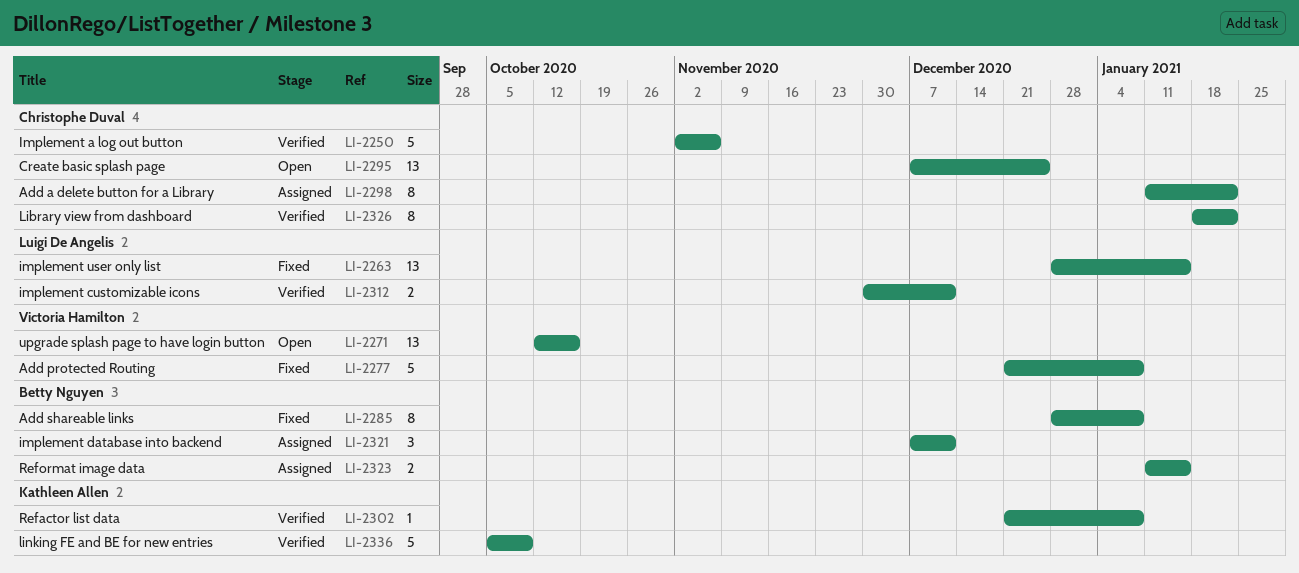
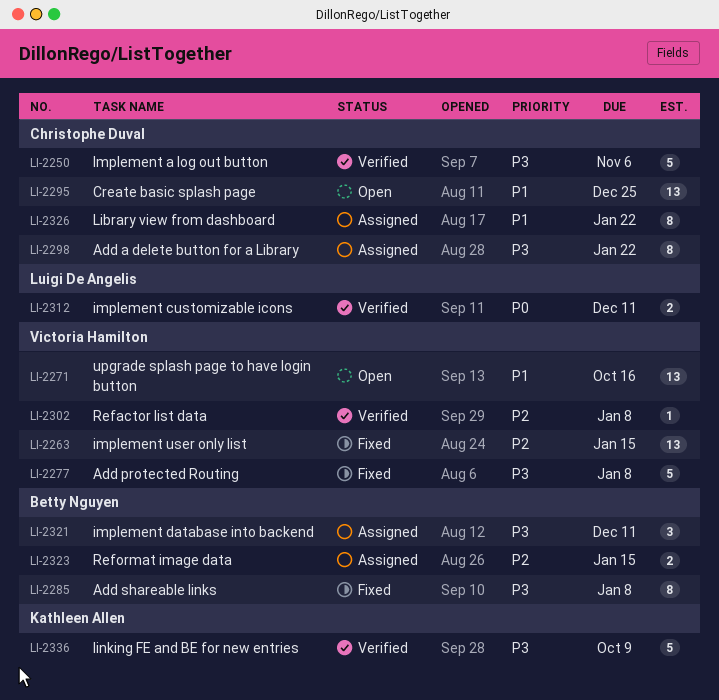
LI-2263, owner: Luigi De Angelis -> Victoria Hamilton
LI-2302, owner: Kathleen Allen -> Victoria Hamilton
LI-2326, status: Verified -> Assigned

